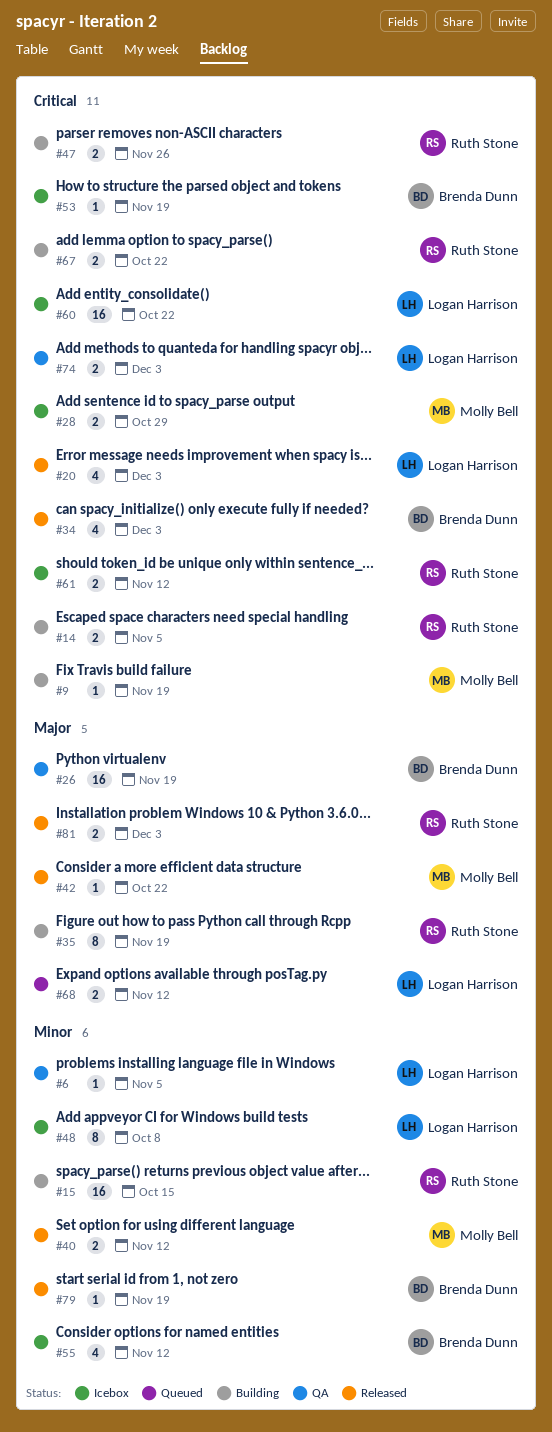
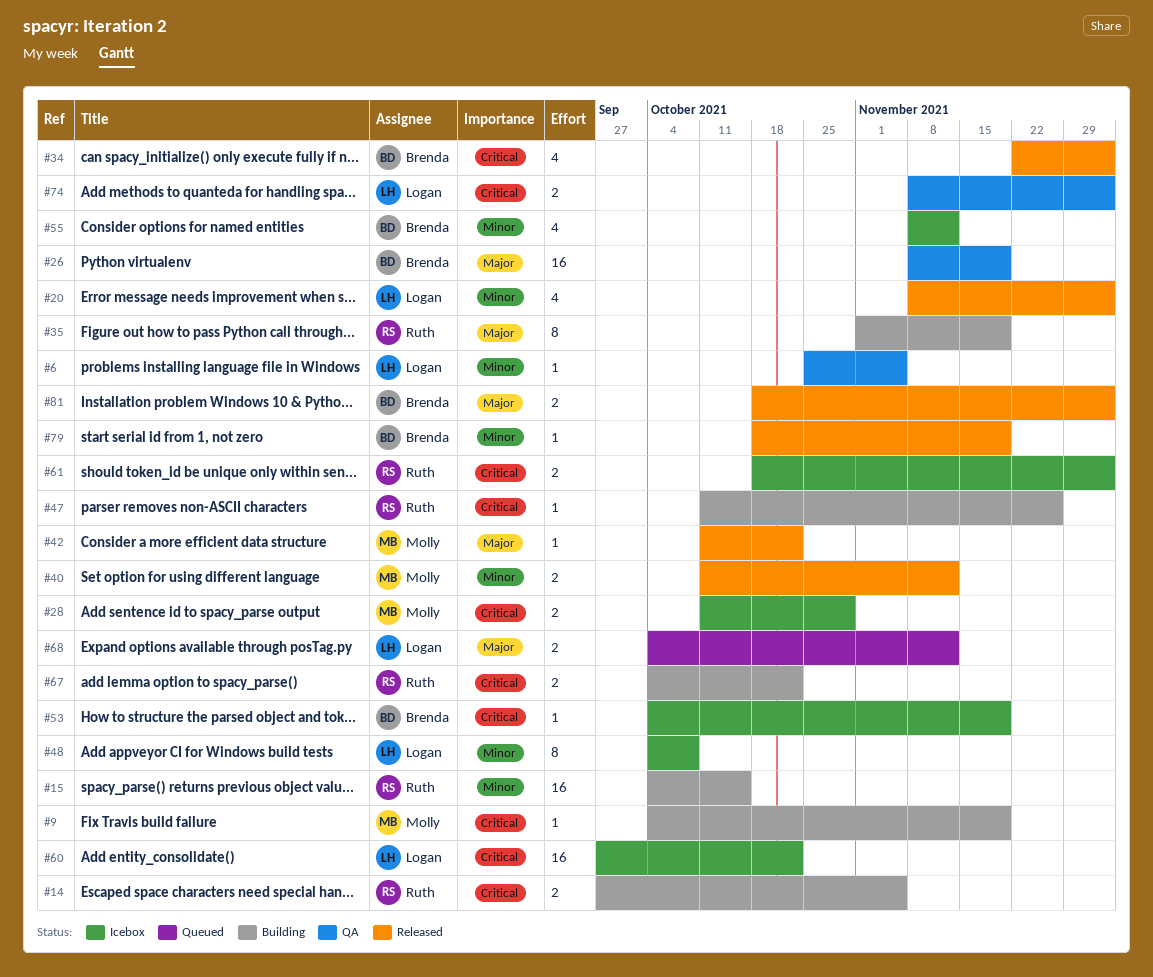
#20, priority: Critical -> Minor
#47, estimate: 2 -> 1
#61, due: Nov 12 -> Dec 3
#81, owner: Ruth Stone -> Brenda Dunn

